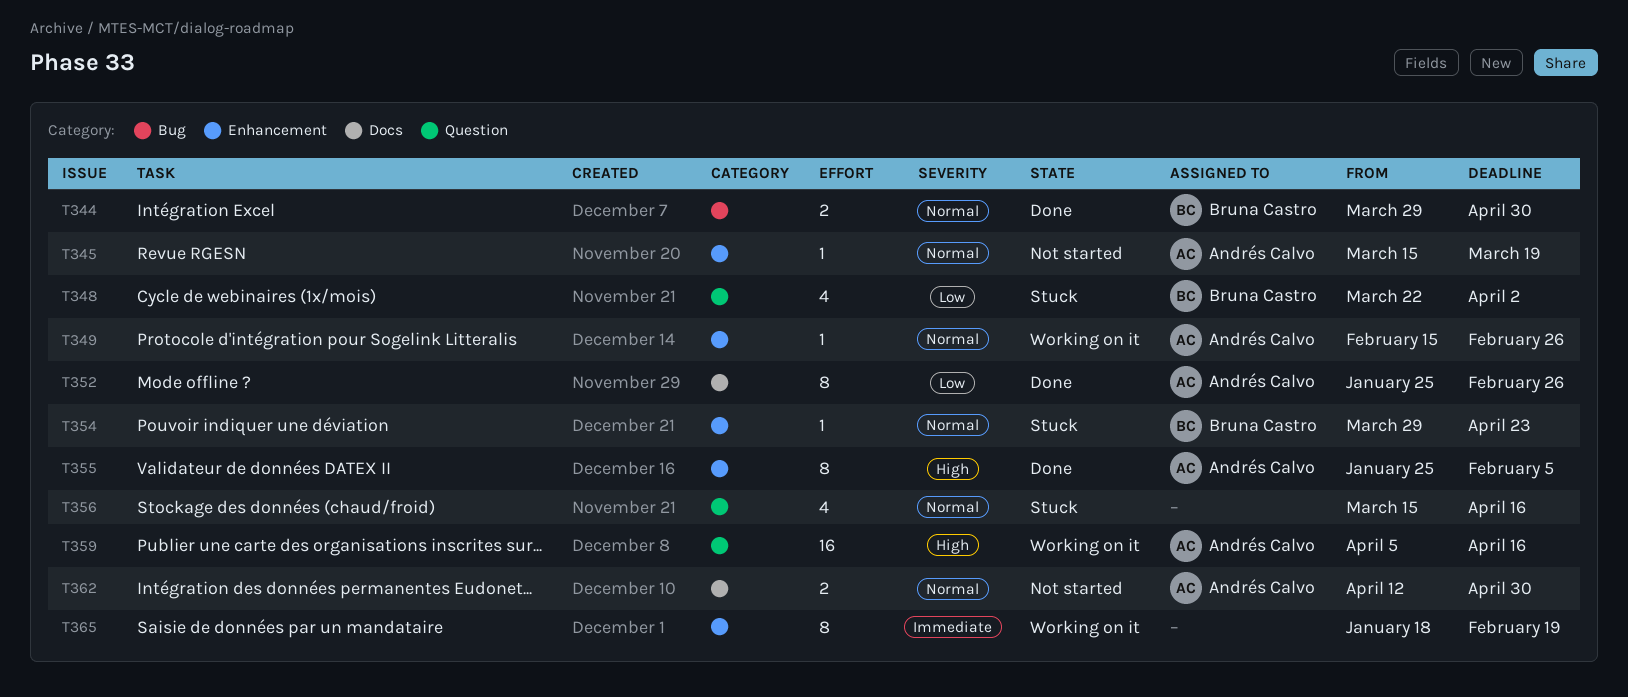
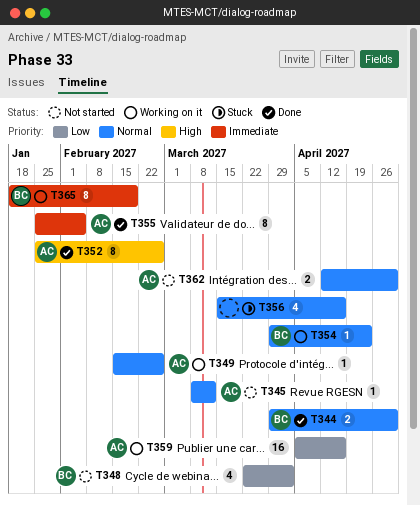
T345, start: Mar 15 -> Mar 8
T345, due: Mar 19 -> Mar 12
T348, status: Stuck -> Not started
T352, priority: Low -> High
T354, status: Stuck -> Working on it
T355, priority: High -> Immediate
T359, priority: High -> Low
T365, owner: none -> Bruna Castro

